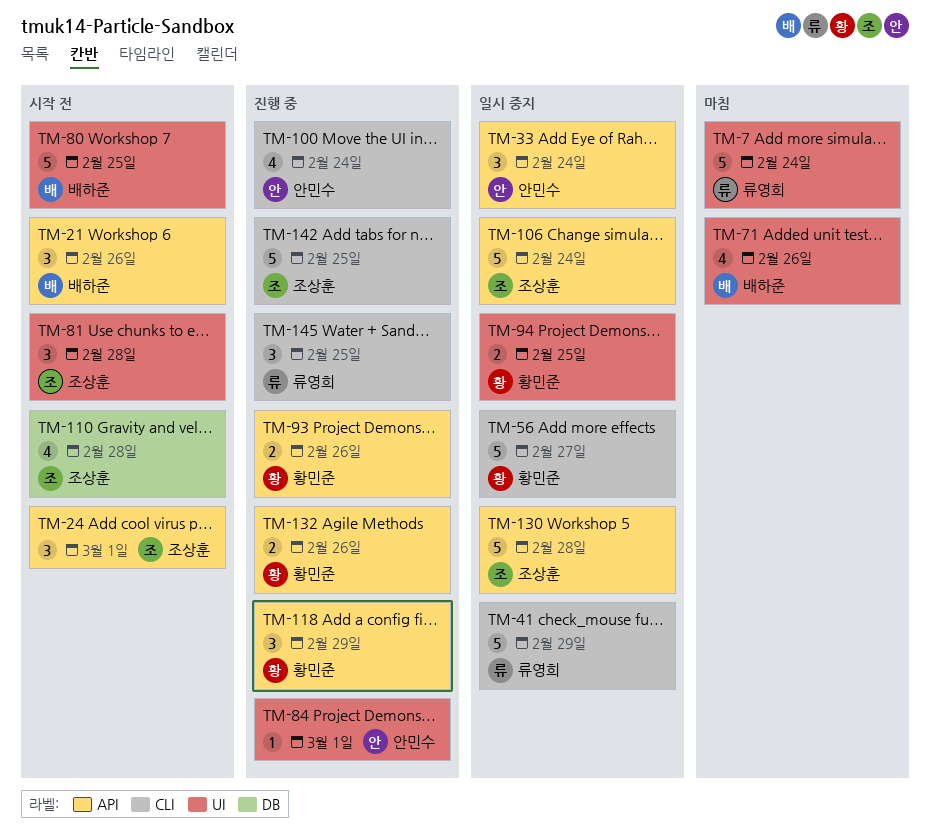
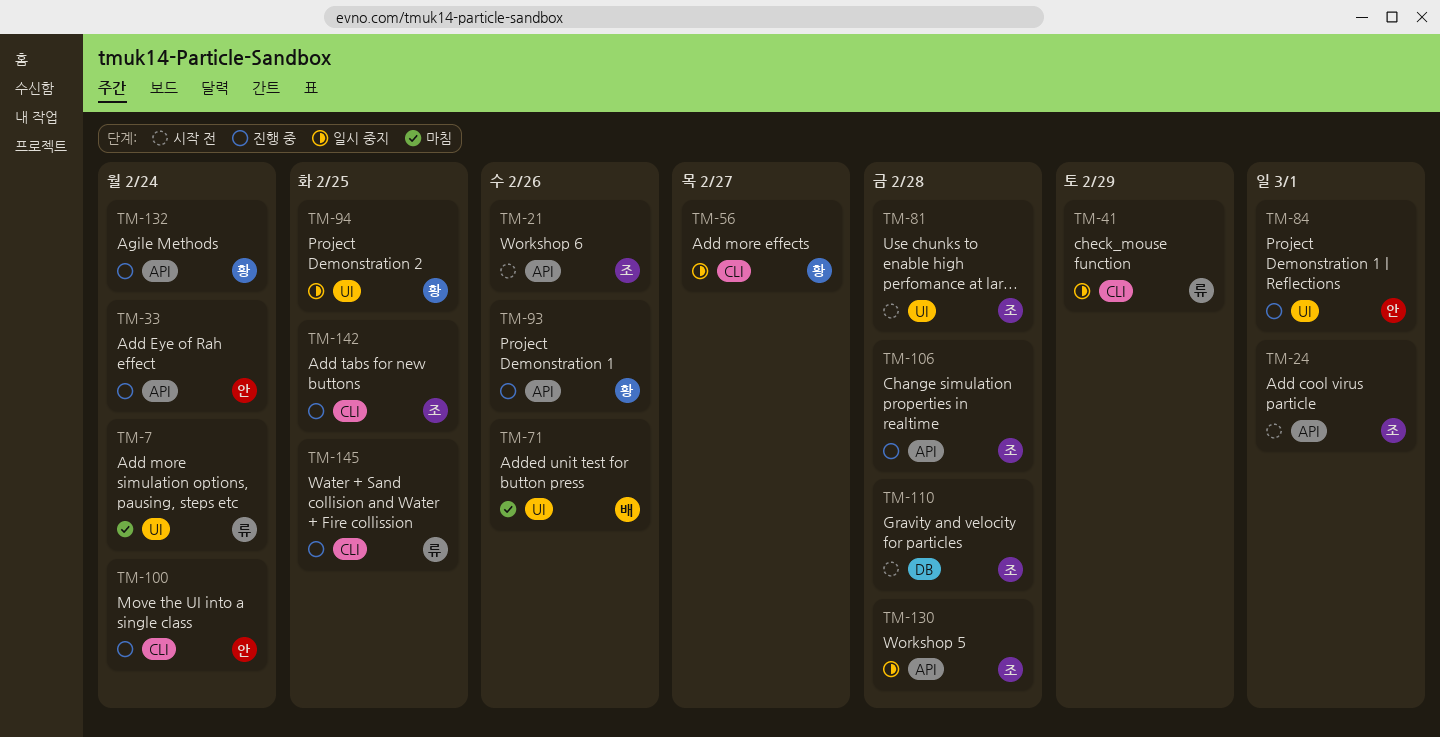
TM-21, owner: 배하준 -> 조상훈
TM-33, status: 일시 중지 -> 진행 중
TM-80: present -> none
TM-106, status: 일시 중지 -> 진행 중
TM-106, due: Feb 24 -> Feb 28
TM-118: present -> none
TM-132, due: Feb 26 -> Feb 24

